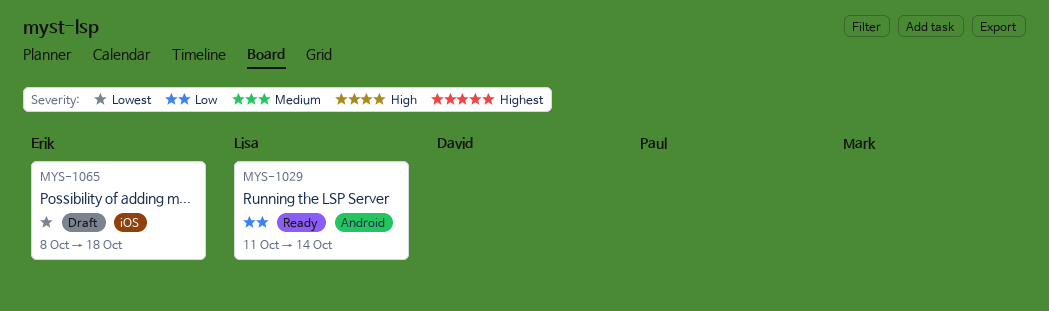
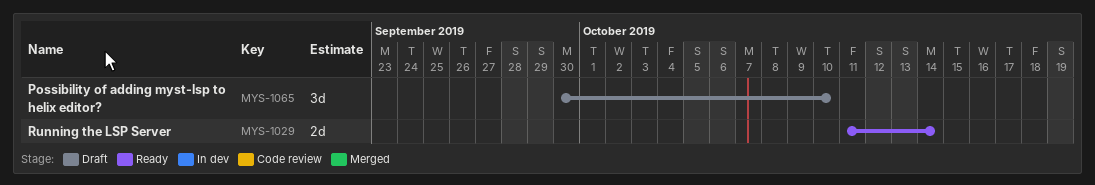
MYS-1065, start: Oct 8 -> Sep 30
MYS-1065, due: Oct 18 -> Oct 10

